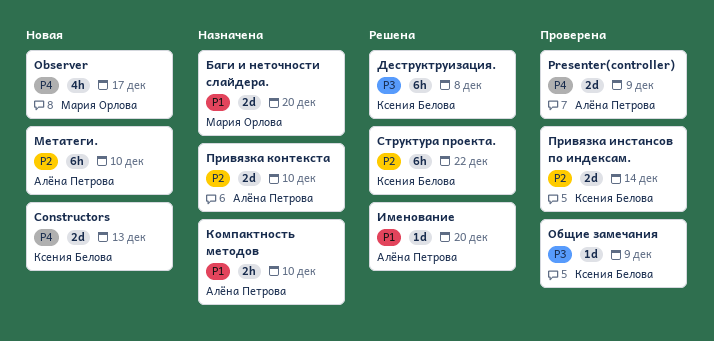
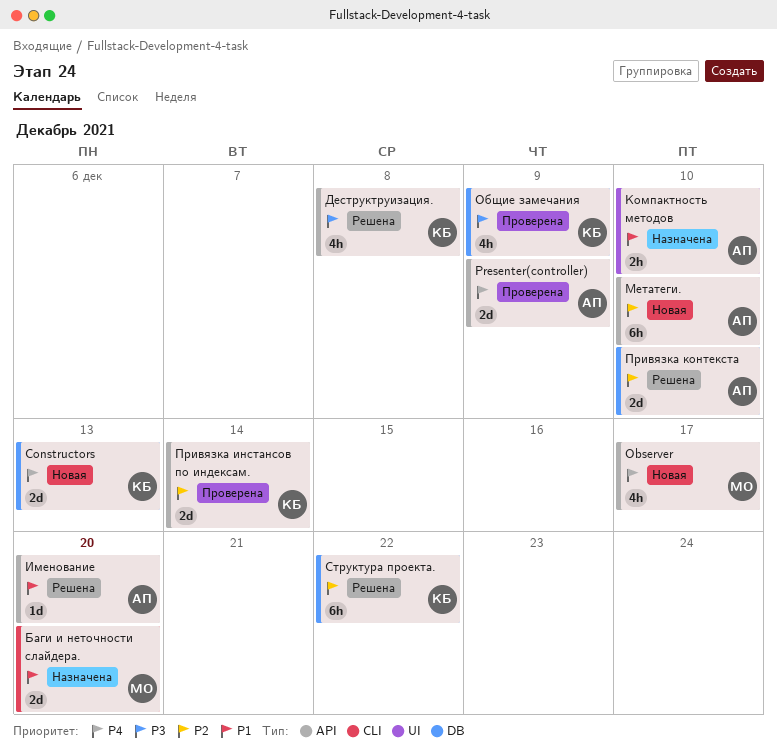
Деструктруизация., estimate: 6h -> 4h
Общие замечания, estimate: 1d -> 4h
Привязка контекста, status: Назначена -> Решена

